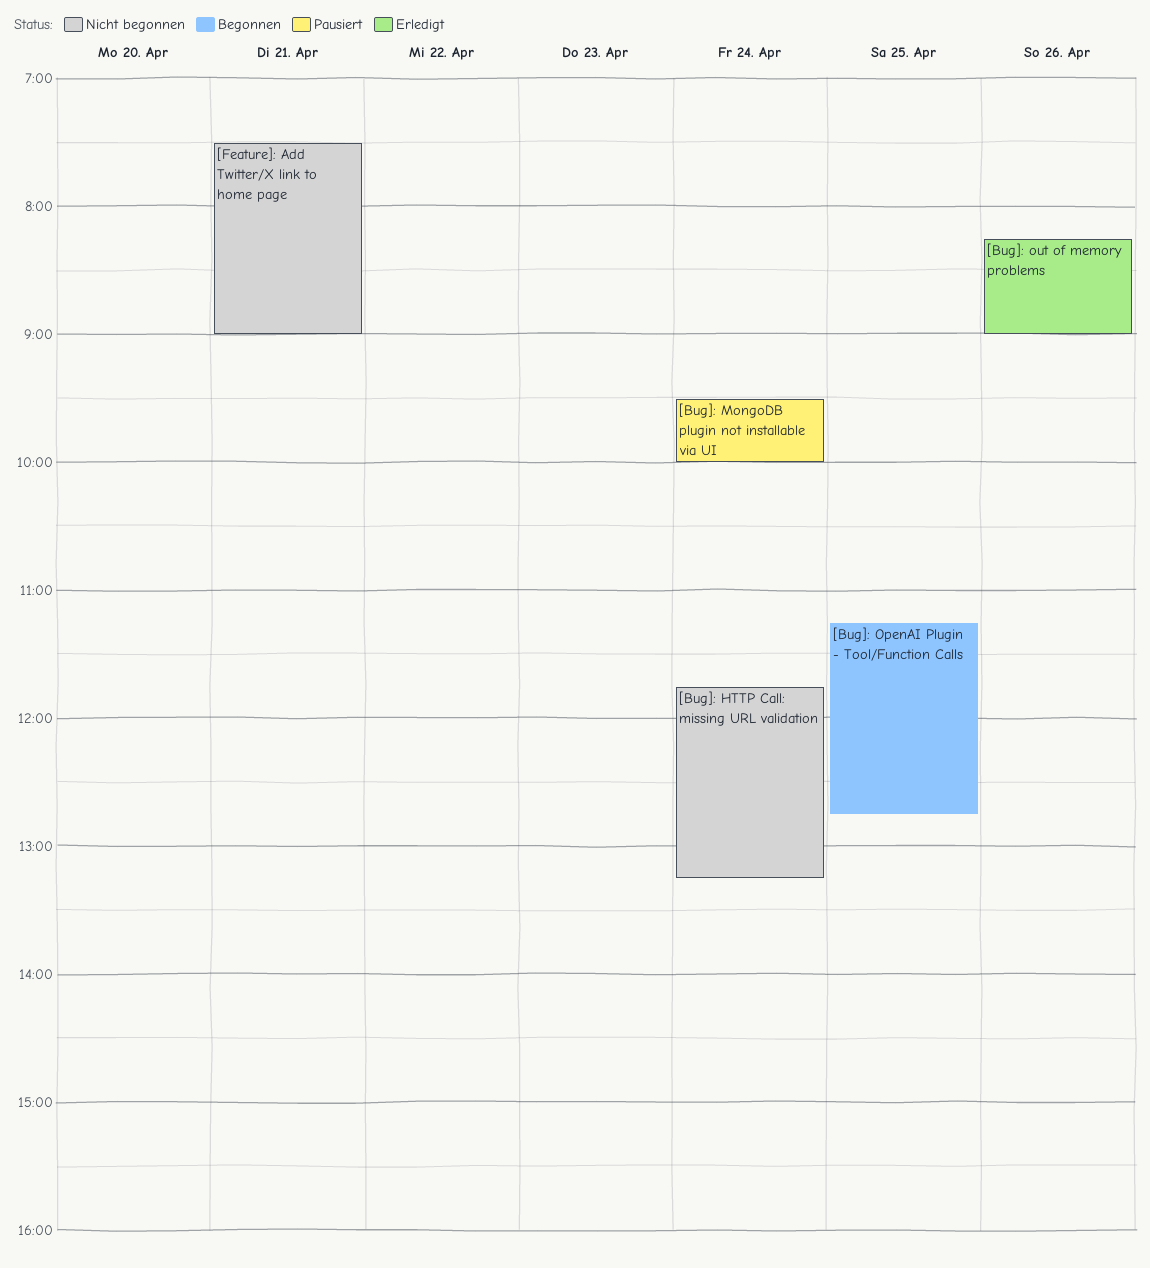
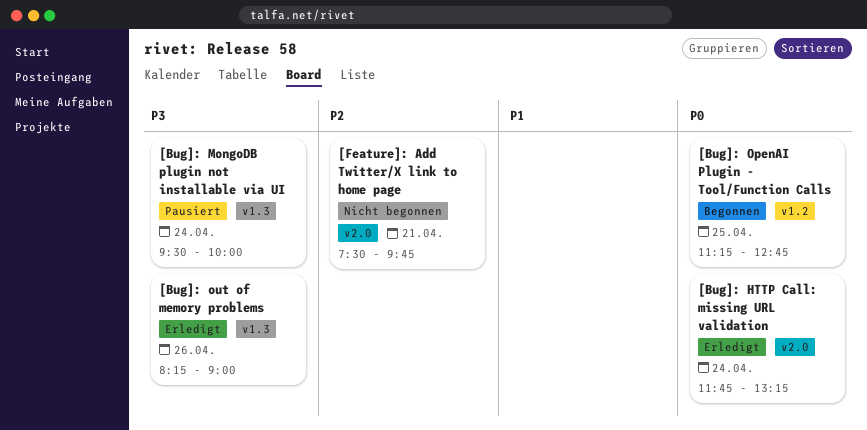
[Bug]: HTTP Call: missing URL validation, status: Nicht begonnen -> Erledigt
[Feature]: Add Twitter/X link to home page, ends: 09:00 -> 09:45

